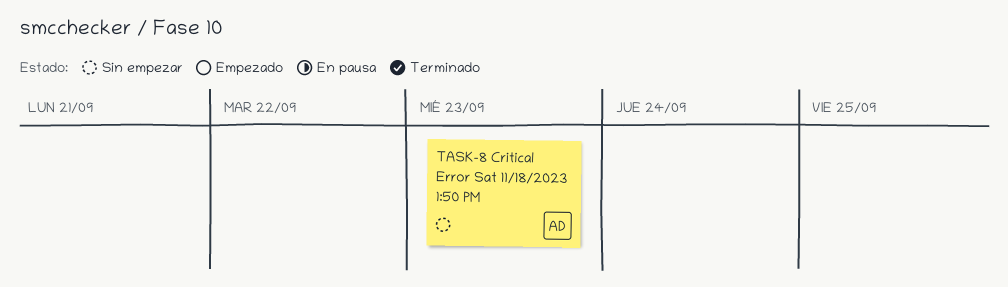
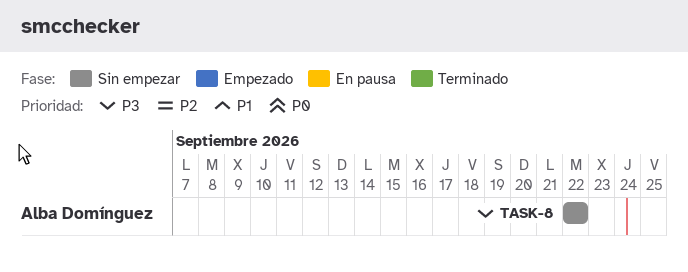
TASK-8, due: Sep 23 -> Sep 22

